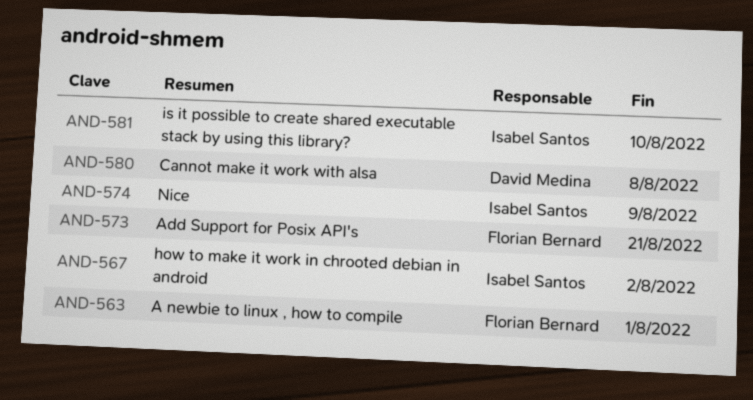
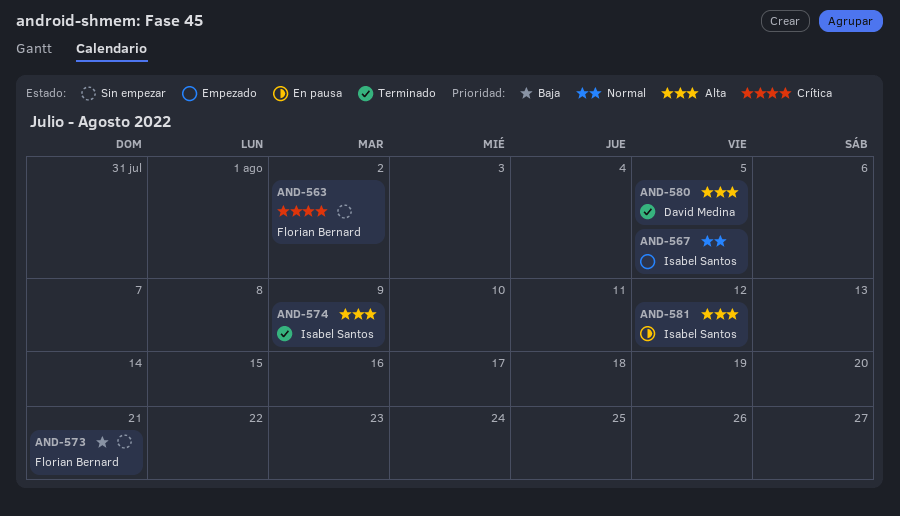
AND-563, due: Aug 1 -> Aug 2
AND-567, due: Aug 2 -> Aug 5
AND-580, due: Aug 8 -> Aug 5
AND-581, due: Aug 10 -> Aug 12

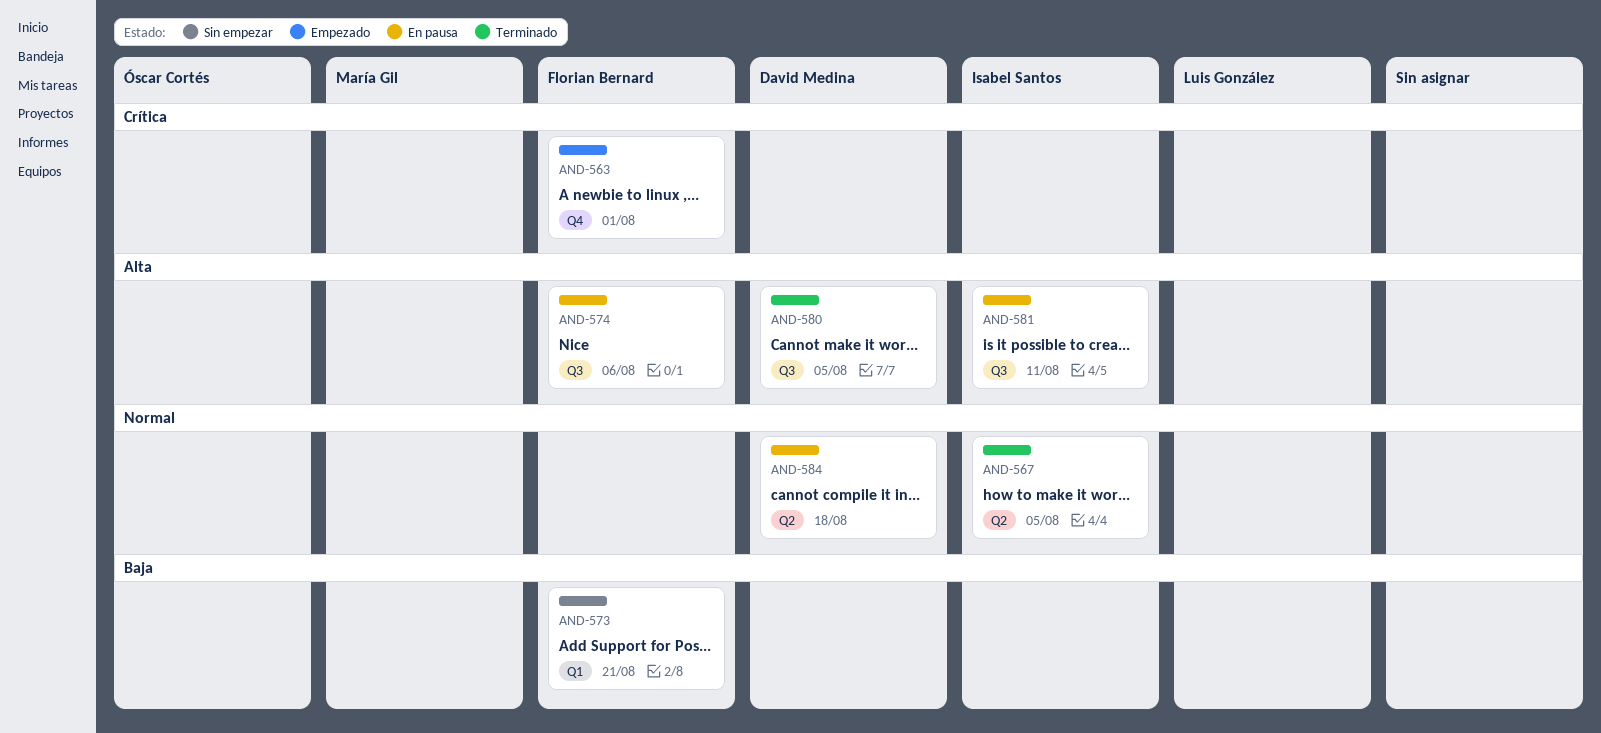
AND-563, status: Sin empezar -> Empezado
AND-563, due: Aug 2 -> Aug 1
AND-567, status: Empezado -> Terminado
AND-574, status: Terminado -> En pausa
AND-574, owner: Isabel Santos -> Florian Bernard
AND-574, due: Aug 9 -> Aug 6
AND-581, due: Aug 12 -> Aug 11
AND-584: none -> present

